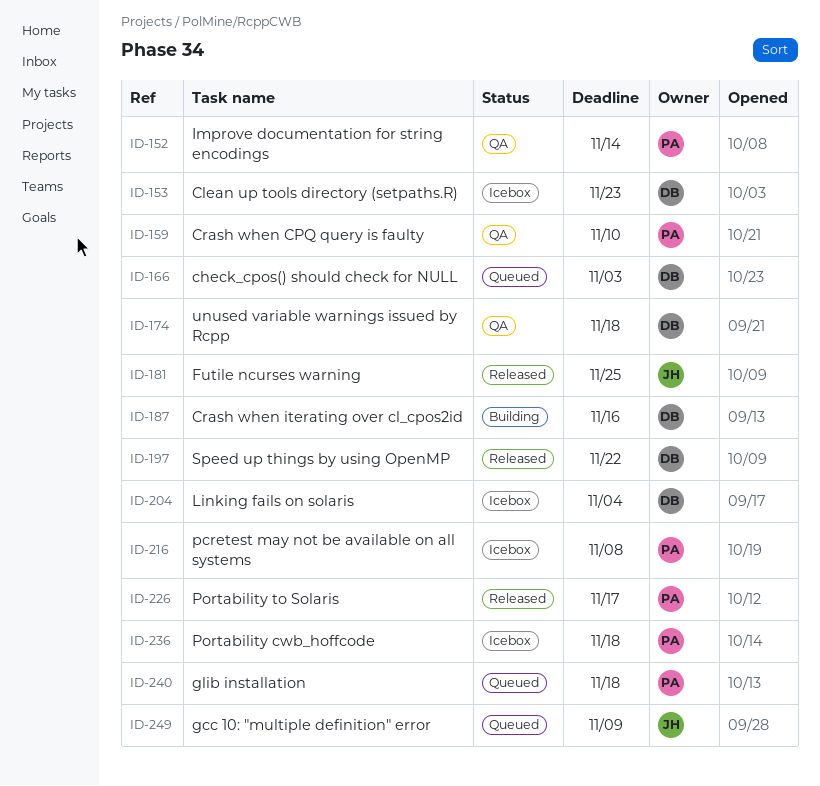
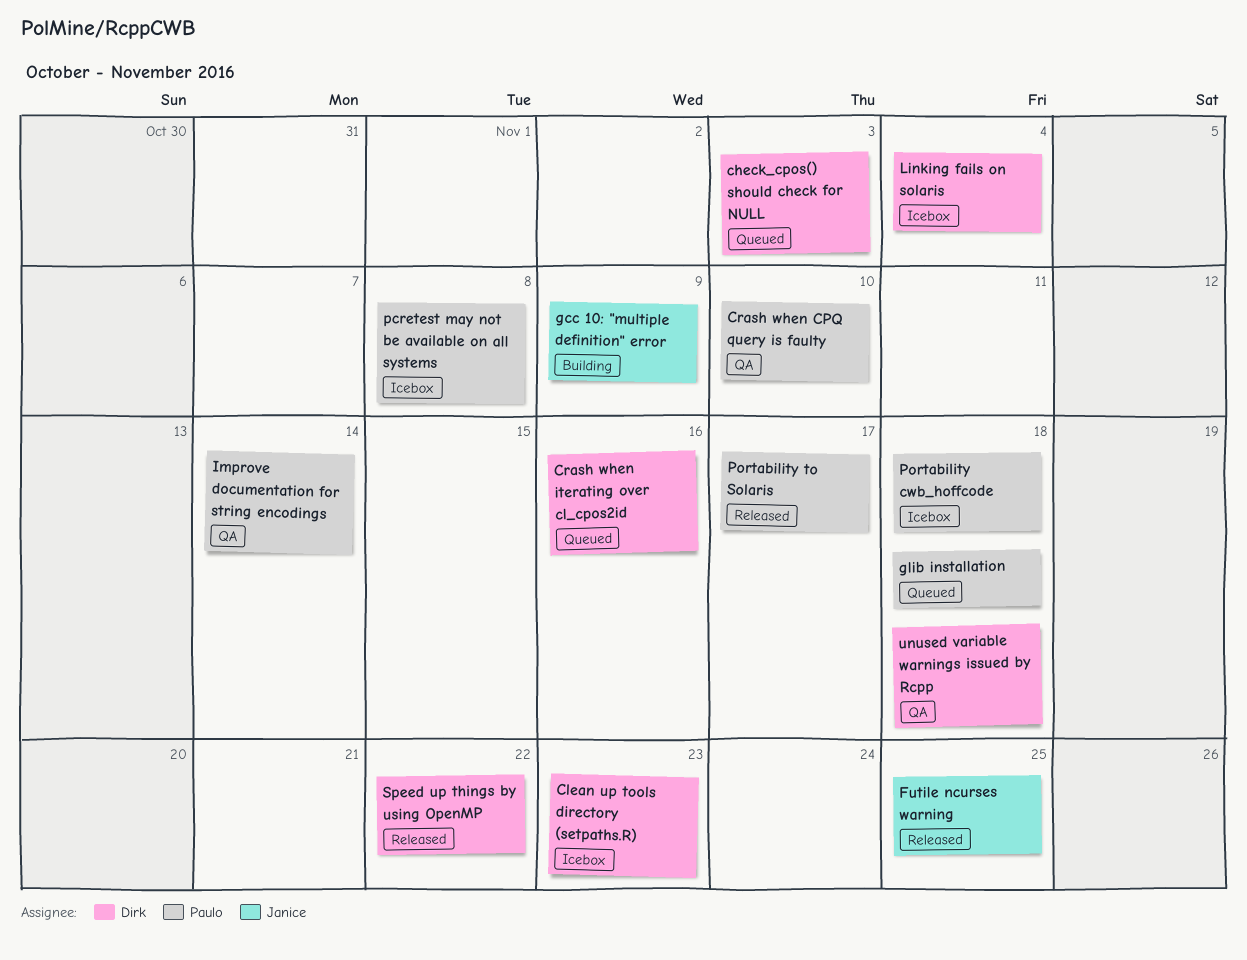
Crash when iterating over cl_cpos2id, status: Building -> Queued
gcc 10: "multiple definition" error, status: Queued -> Building

